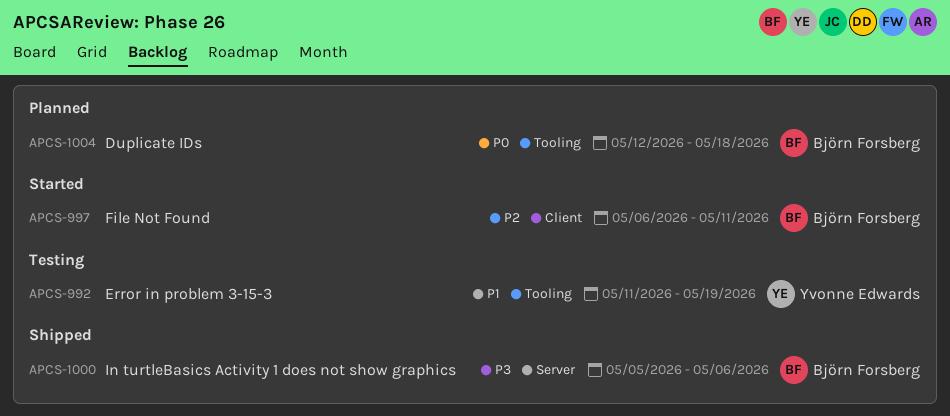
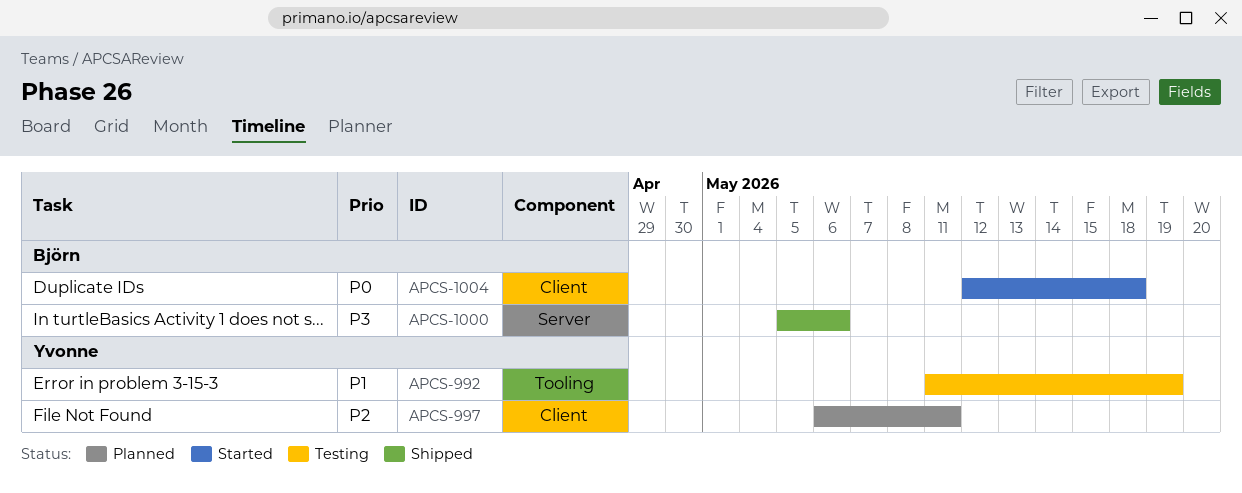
APCS-997, status: Started -> Planned
APCS-997, owner: Björn Forsberg -> Yvonne Edwards
APCS-1004, status: Planned -> Started
APCS-1004, label: Tooling -> Client

